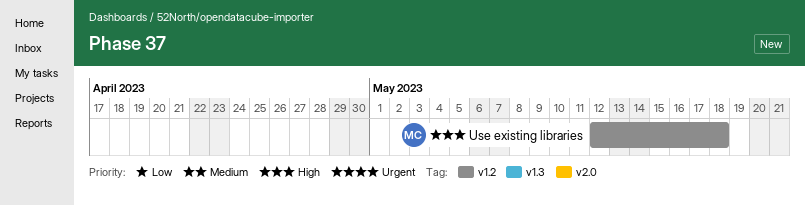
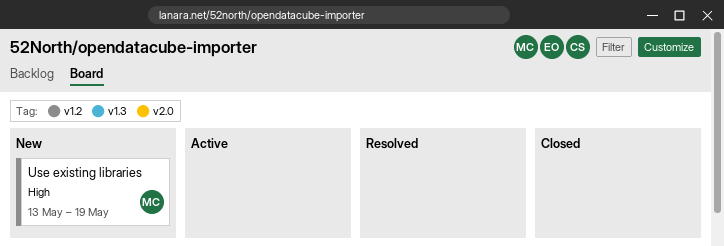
Use existing libraries, start: May 12 -> May 13
Use existing libraries, due: May 18 -> May 19

